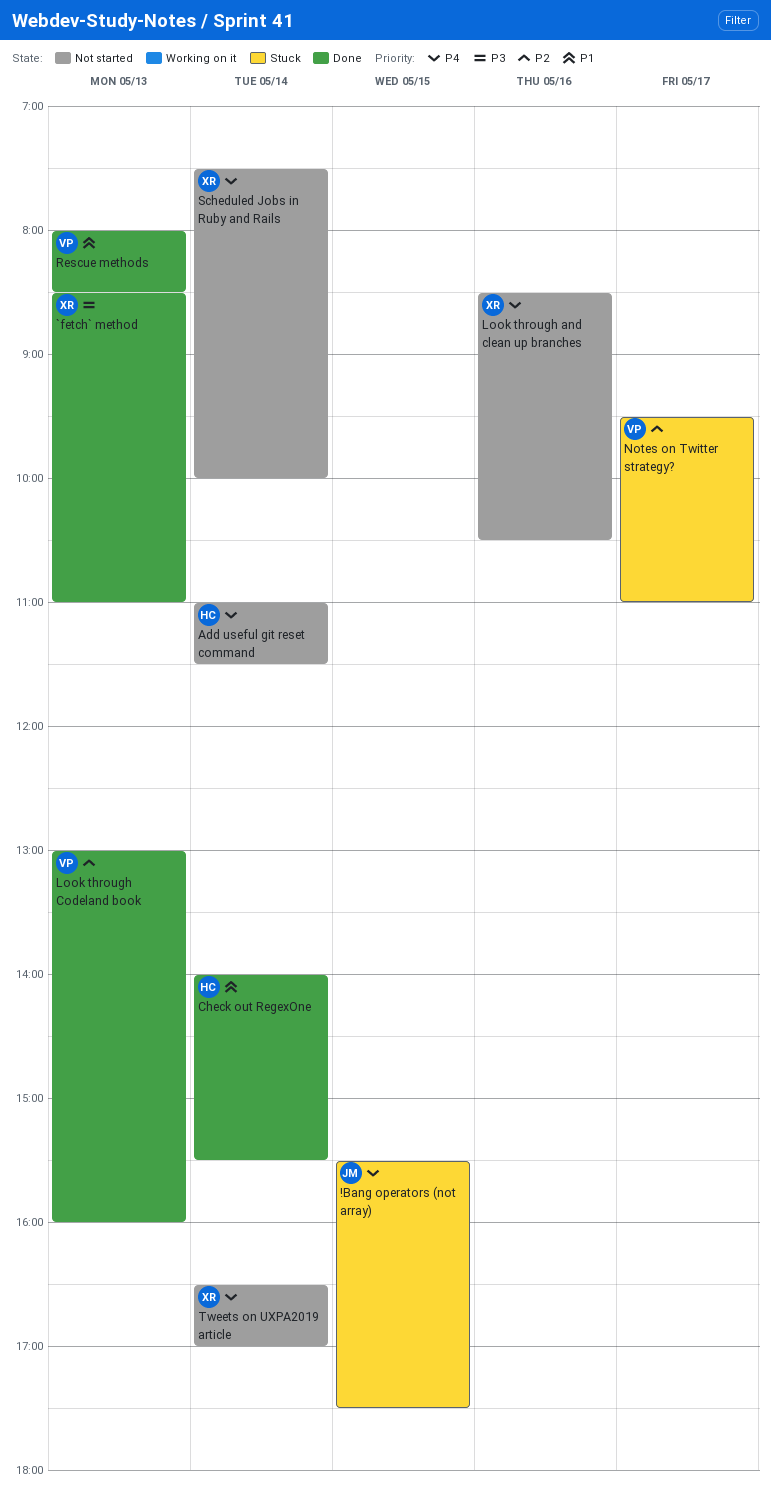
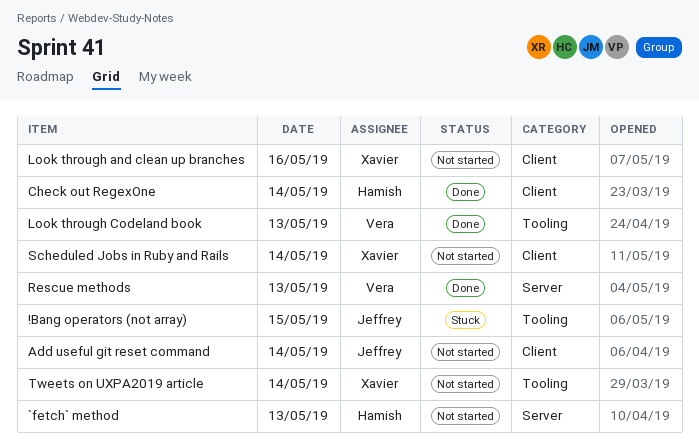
`fetch` method, status: Done -> Not started
`fetch` method, owner: Xavier -> Hamish
Add useful git reset command, owner: Hamish -> Jeffrey
Notes on Twitter strategy?: present -> none

